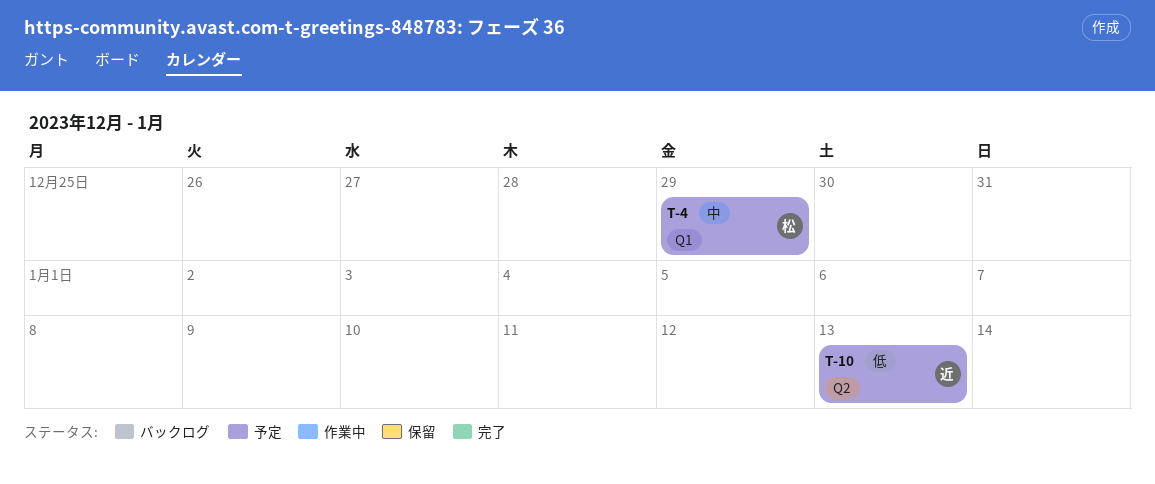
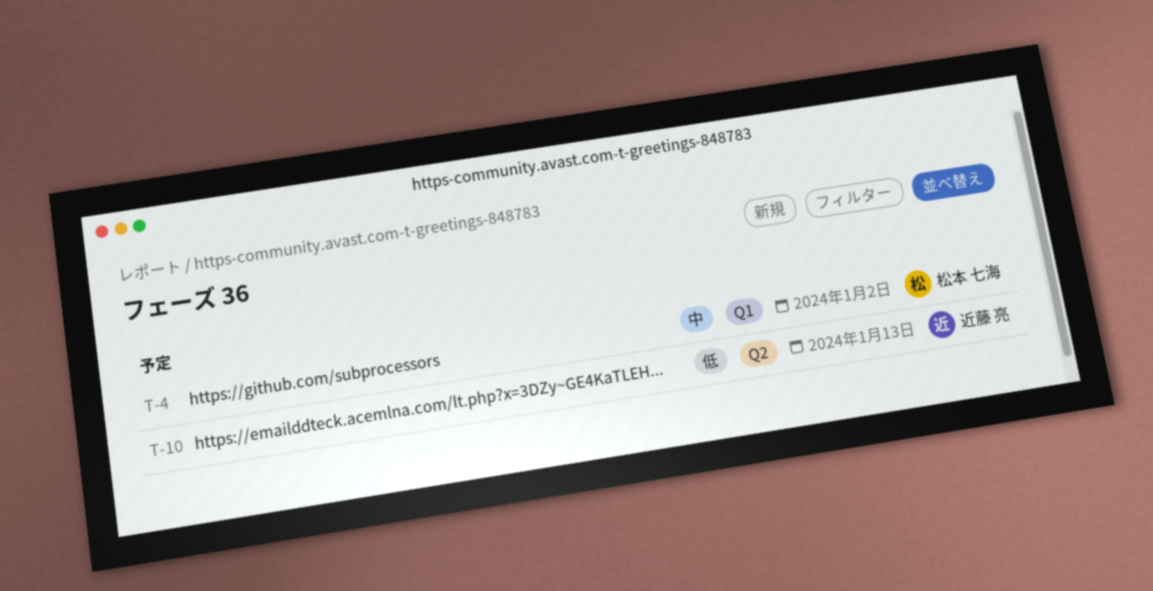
T-4, due: Dec 29 -> Jan 2

